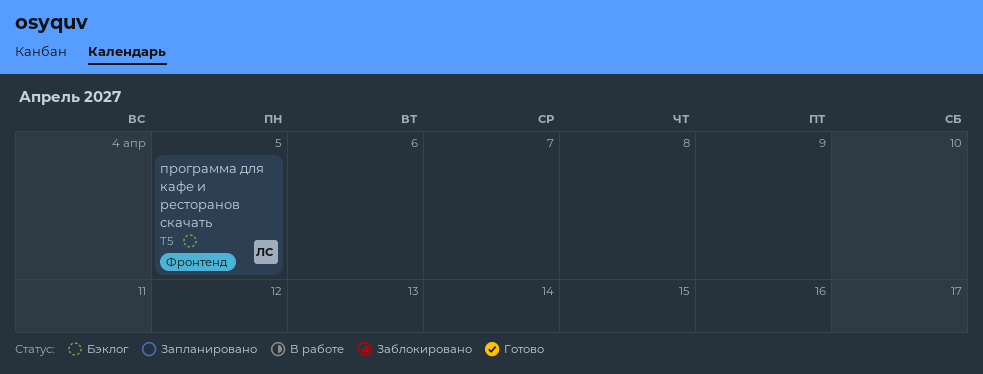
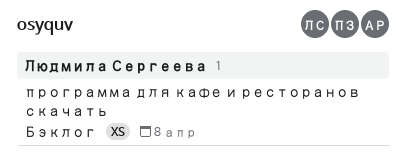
программа для кафе и ресторанов скачать, due: Apr 5 -> Apr 8

